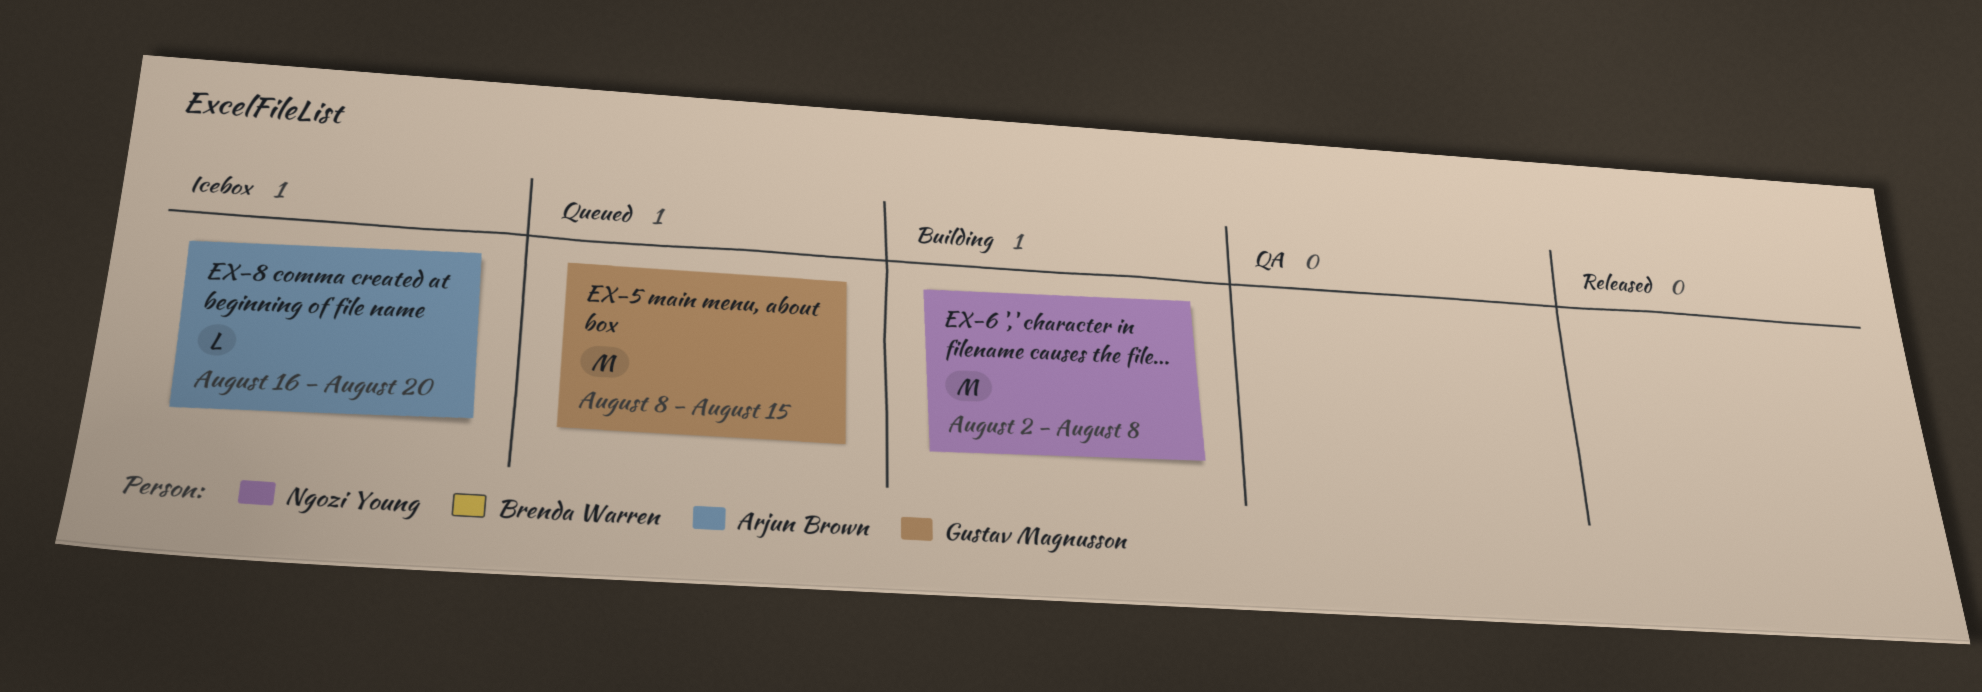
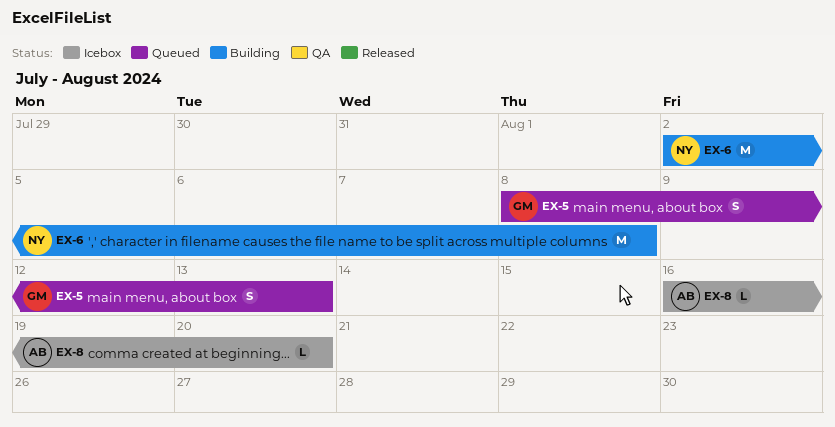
EX-5, estimate: M -> S
EX-5, due: Aug 15 -> Aug 13

